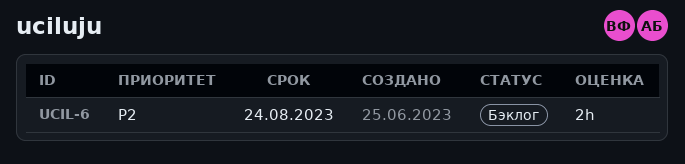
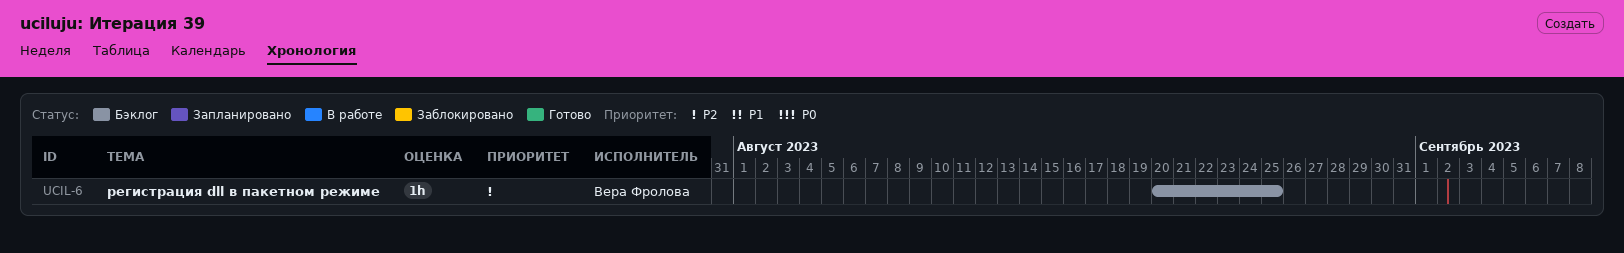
UCIL-6, estimate: 2h -> 1h
UCIL-6, due: Aug 24 -> Aug 25

